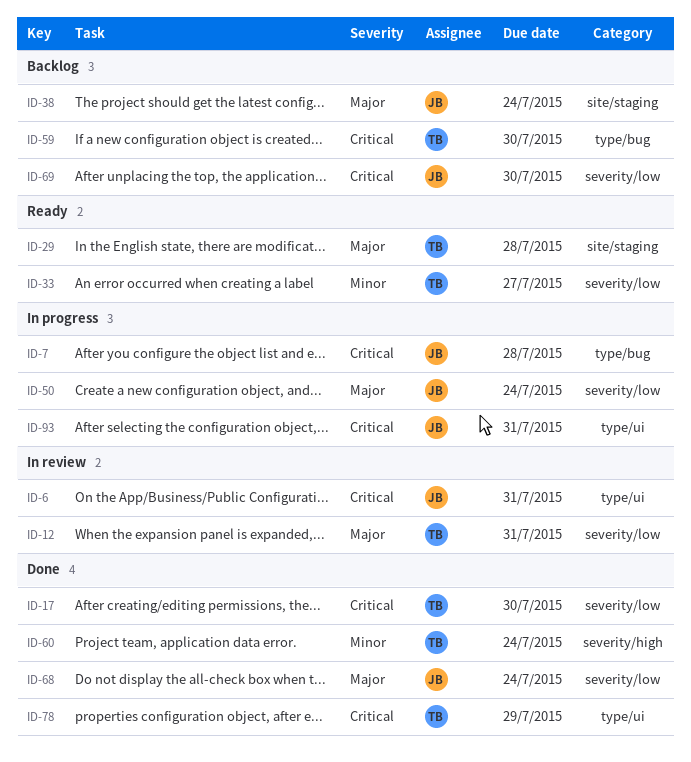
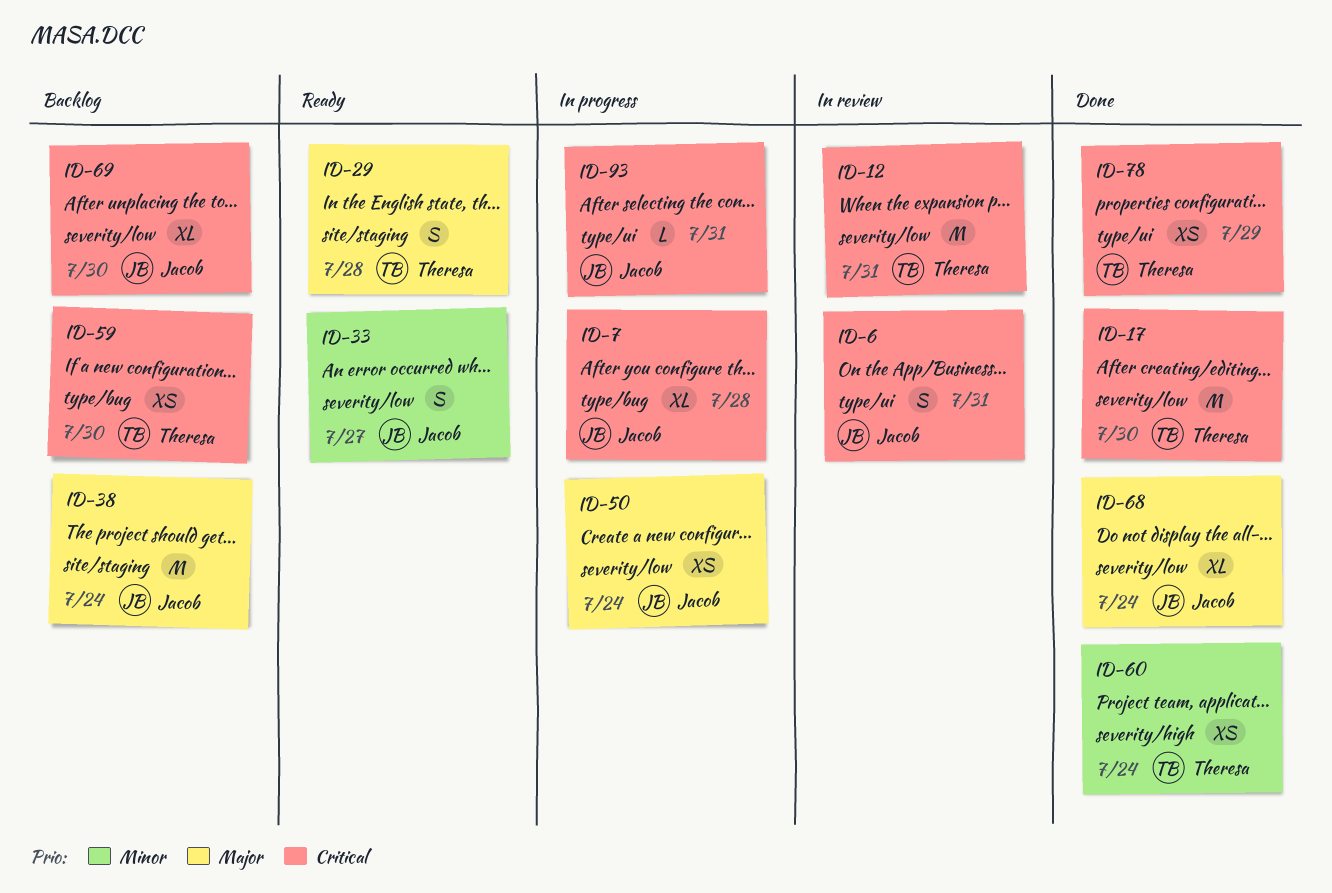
ID-12, priority: Major -> Critical
ID-33, owner: Theresa -> Jacob

